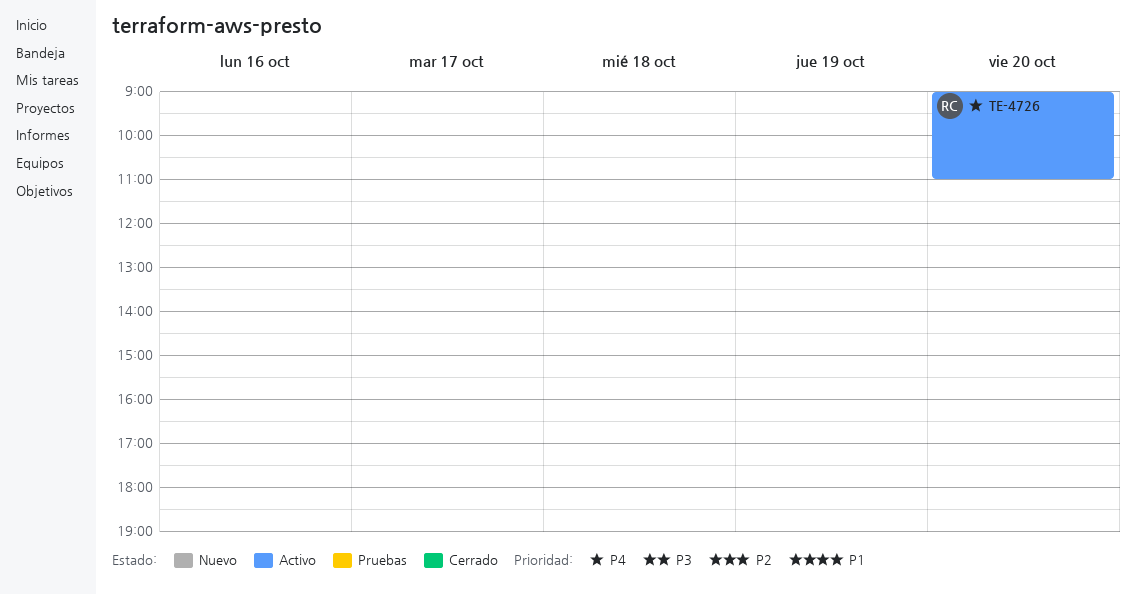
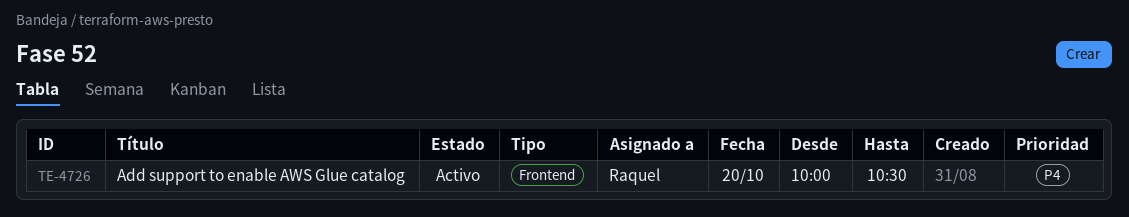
TE-4726, begins: 09:00 -> 10:00
TE-4726, ends: 11:00 -> 10:30

